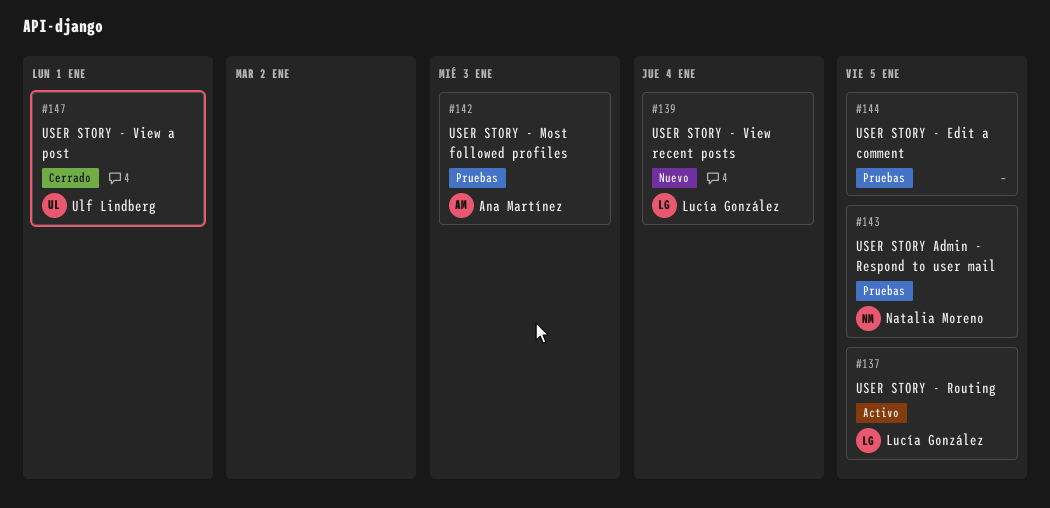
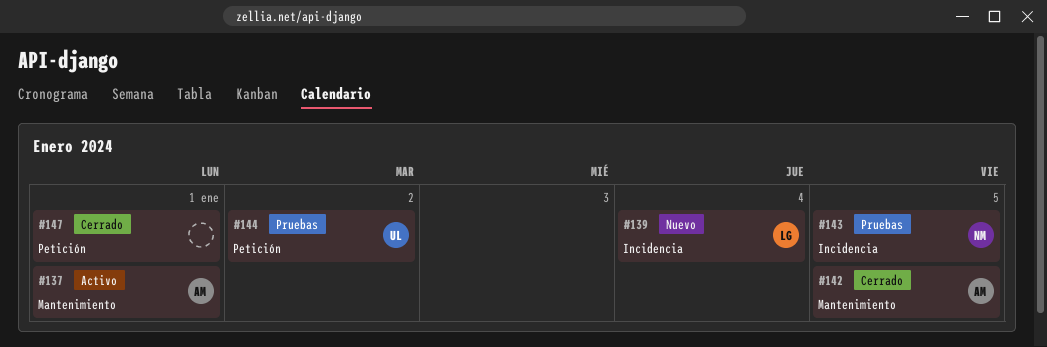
#137, owner: Lucía González -> Ana Martínez
#137, due: Jan 5 -> Jan 1
#142, status: Pruebas -> Cerrado
#142, due: Jan 3 -> Jan 5
#144, owner: none -> Ulf Lindberg
#144, due: Jan 5 -> Jan 2
#147, owner: Ulf Lindberg -> none

